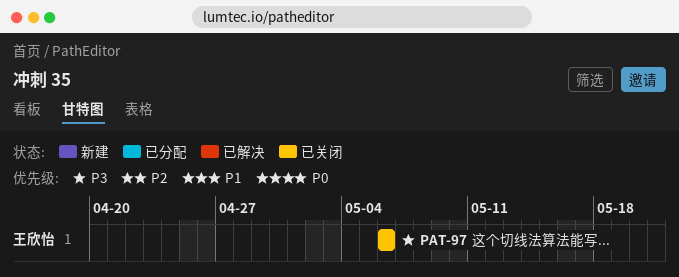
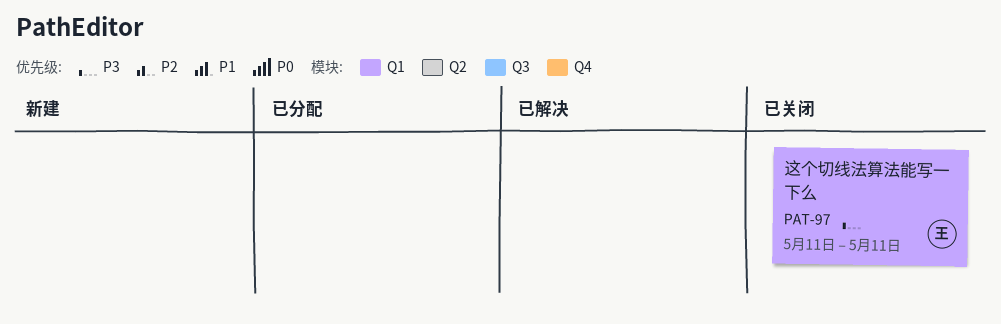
PAT-97, start: May 6 -> May 11
PAT-97, due: May 6 -> May 11

